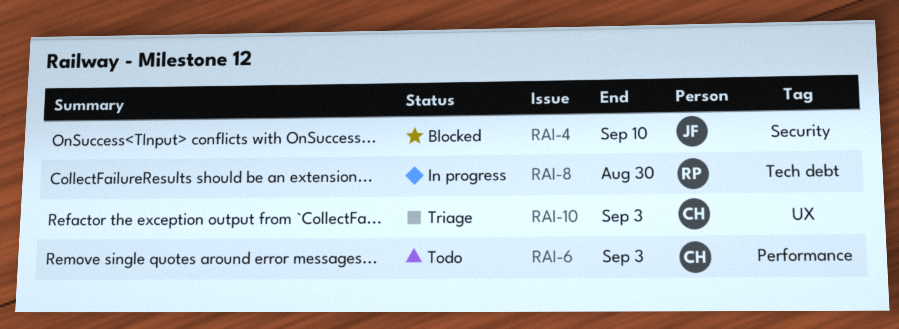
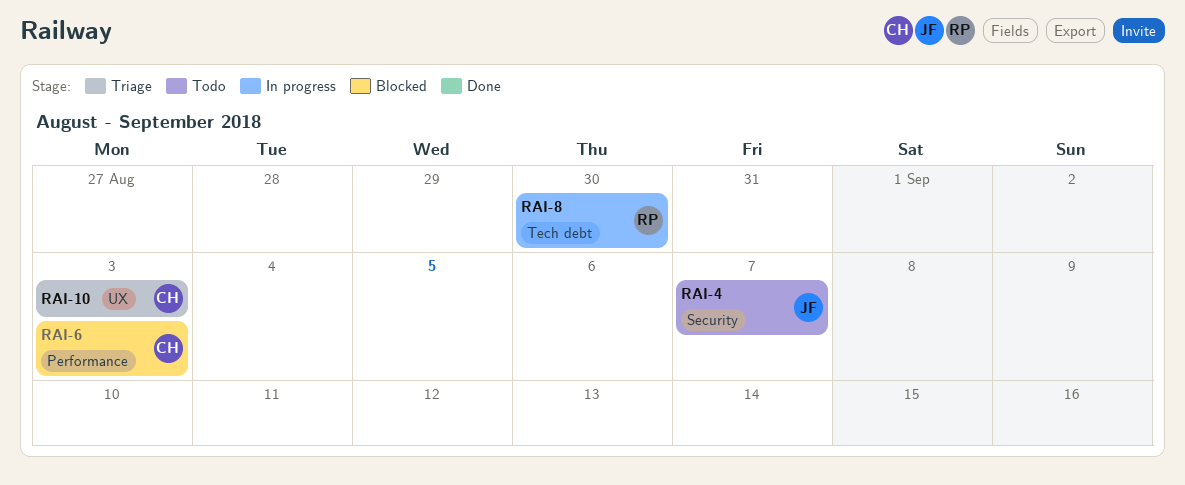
RAI-4, status: Blocked -> Todo
RAI-4, due: Sep 10 -> Sep 7
RAI-6, status: Todo -> Blocked

